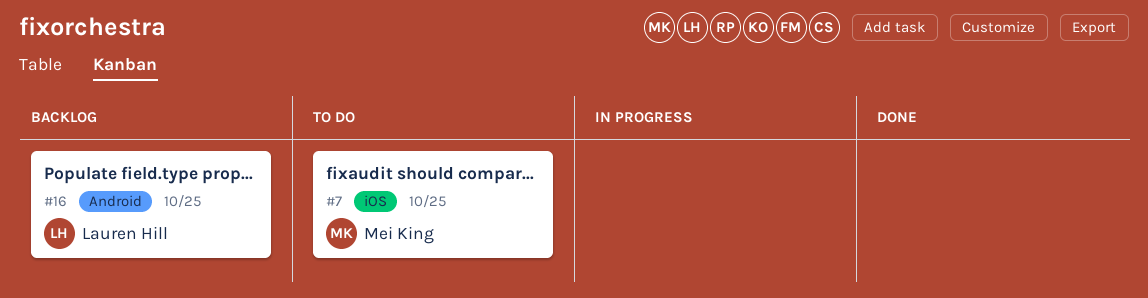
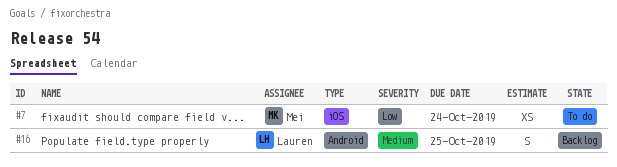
#7, due: Oct 25 -> Oct 24

